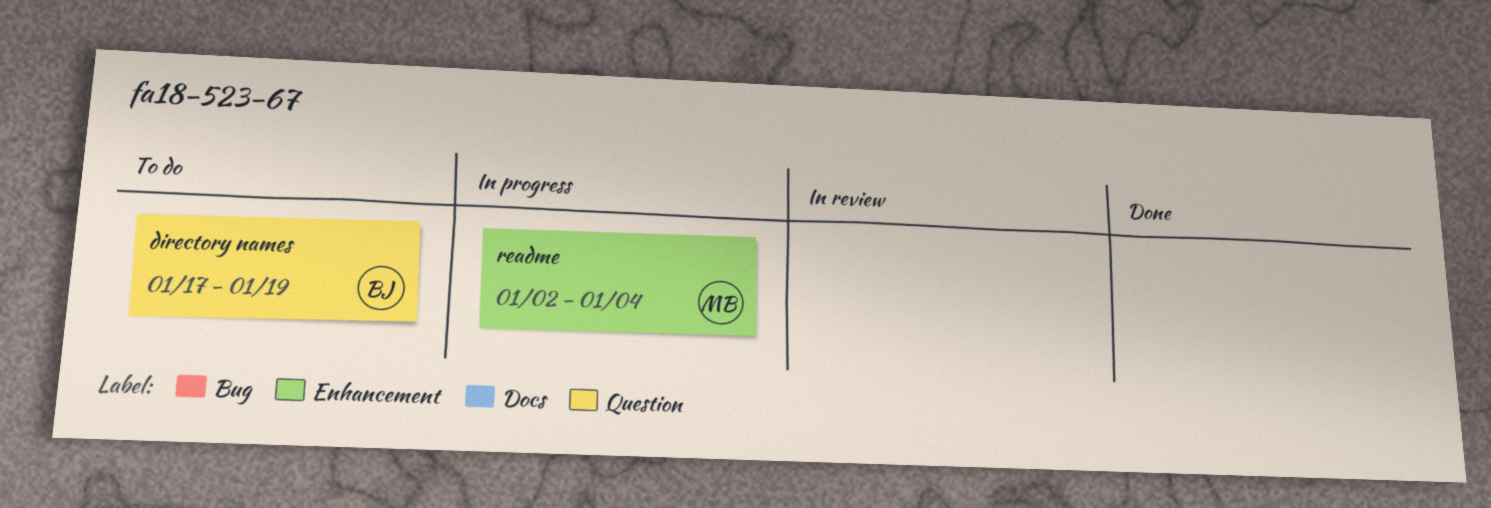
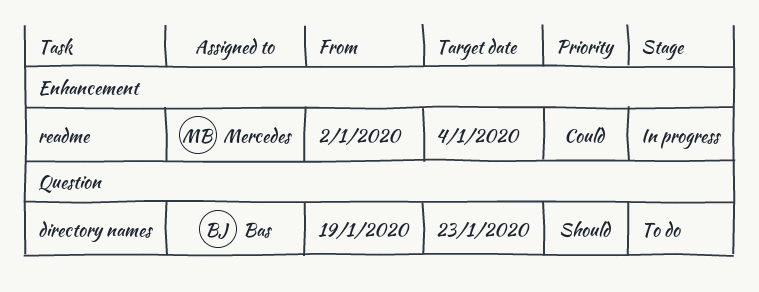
directory names, start: Jan 17 -> Jan 19
directory names, due: Jan 19 -> Jan 23

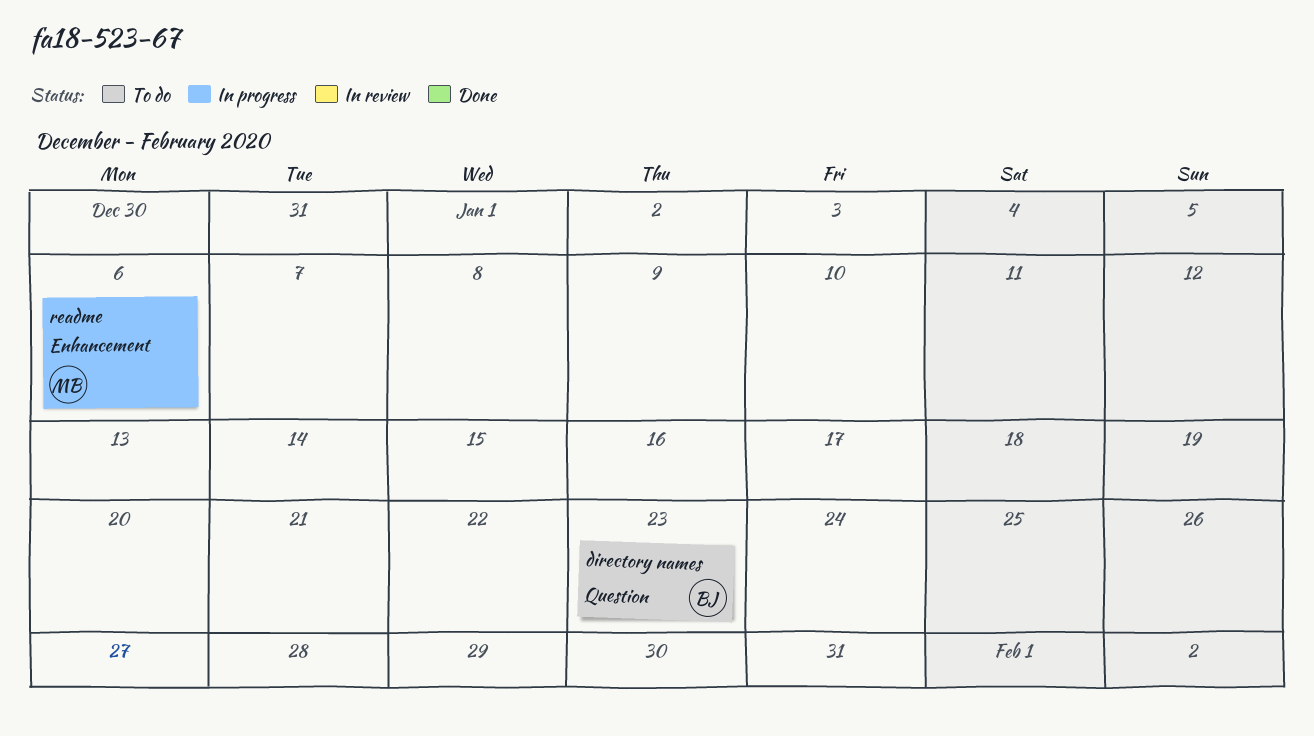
readme, due: Jan 4 -> Jan 6

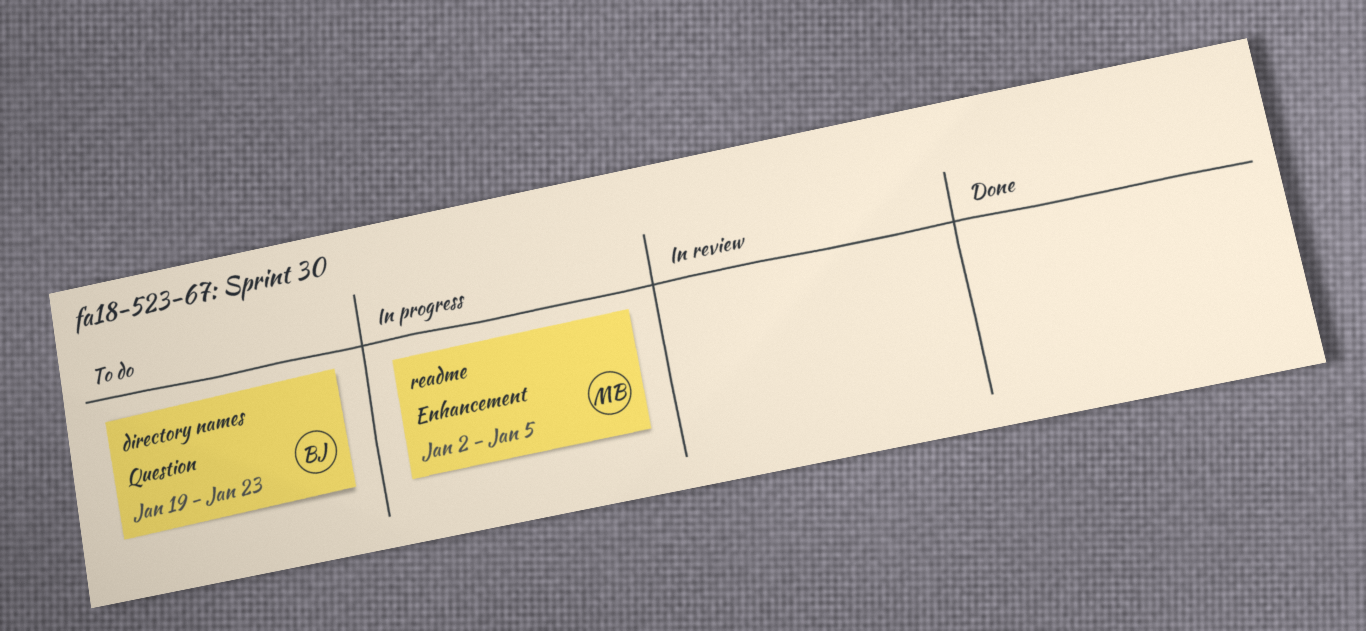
readme, due: Jan 6 -> Jan 5

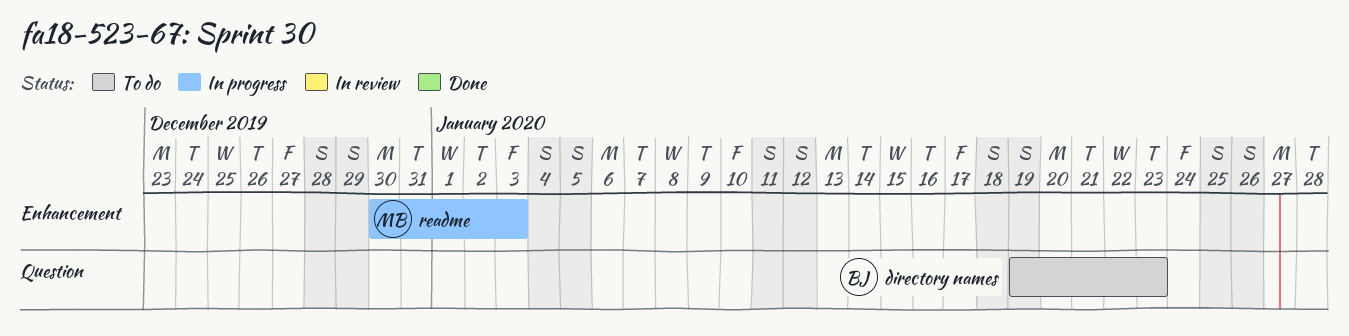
readme, start: Jan 2 -> Dec 30
readme, due: Jan 5 -> Jan 3

